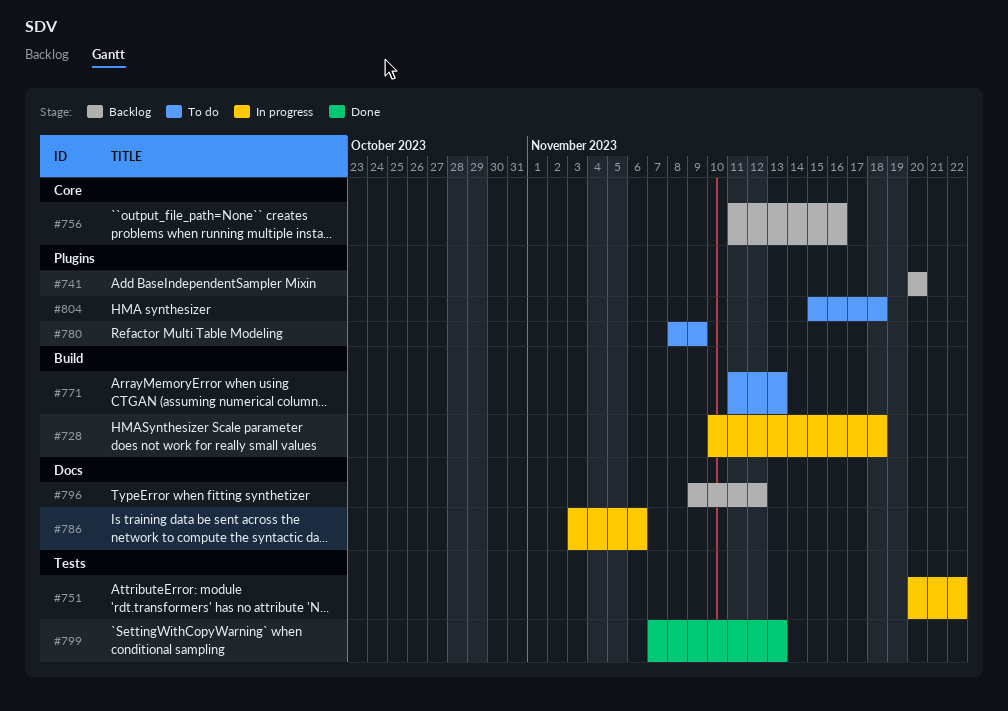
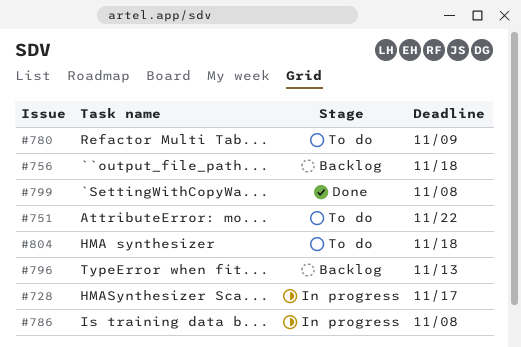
#728, due: Nov 18 -> Nov 17
#741: present -> none
#751, status: In progress -> To do
#756, due: Nov 16 -> Nov 18
#771: present -> none
#786, due: Nov 6 -> Nov 8
#796, due: Nov 12 -> Nov 13
#799, due: Nov 13 -> Nov 8

